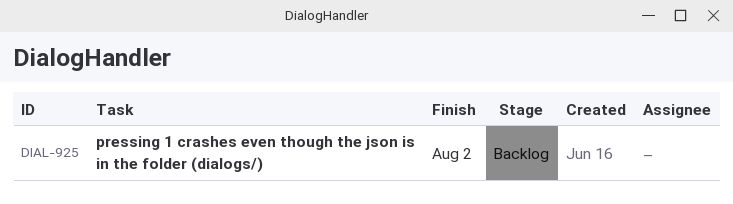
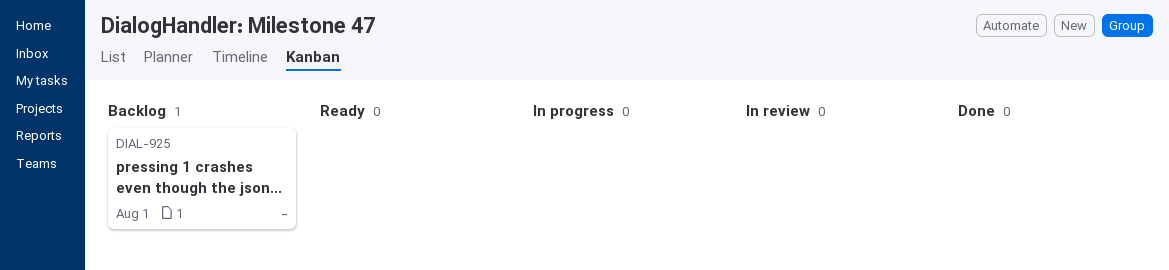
DIAL-925, due: Aug 2 -> Aug 1

